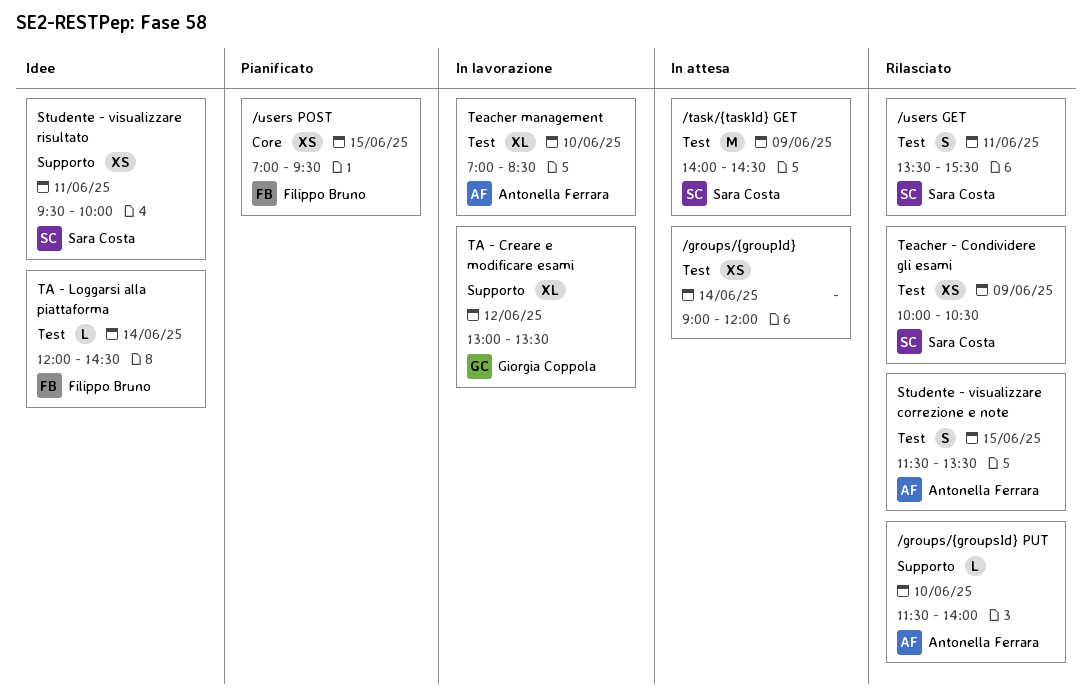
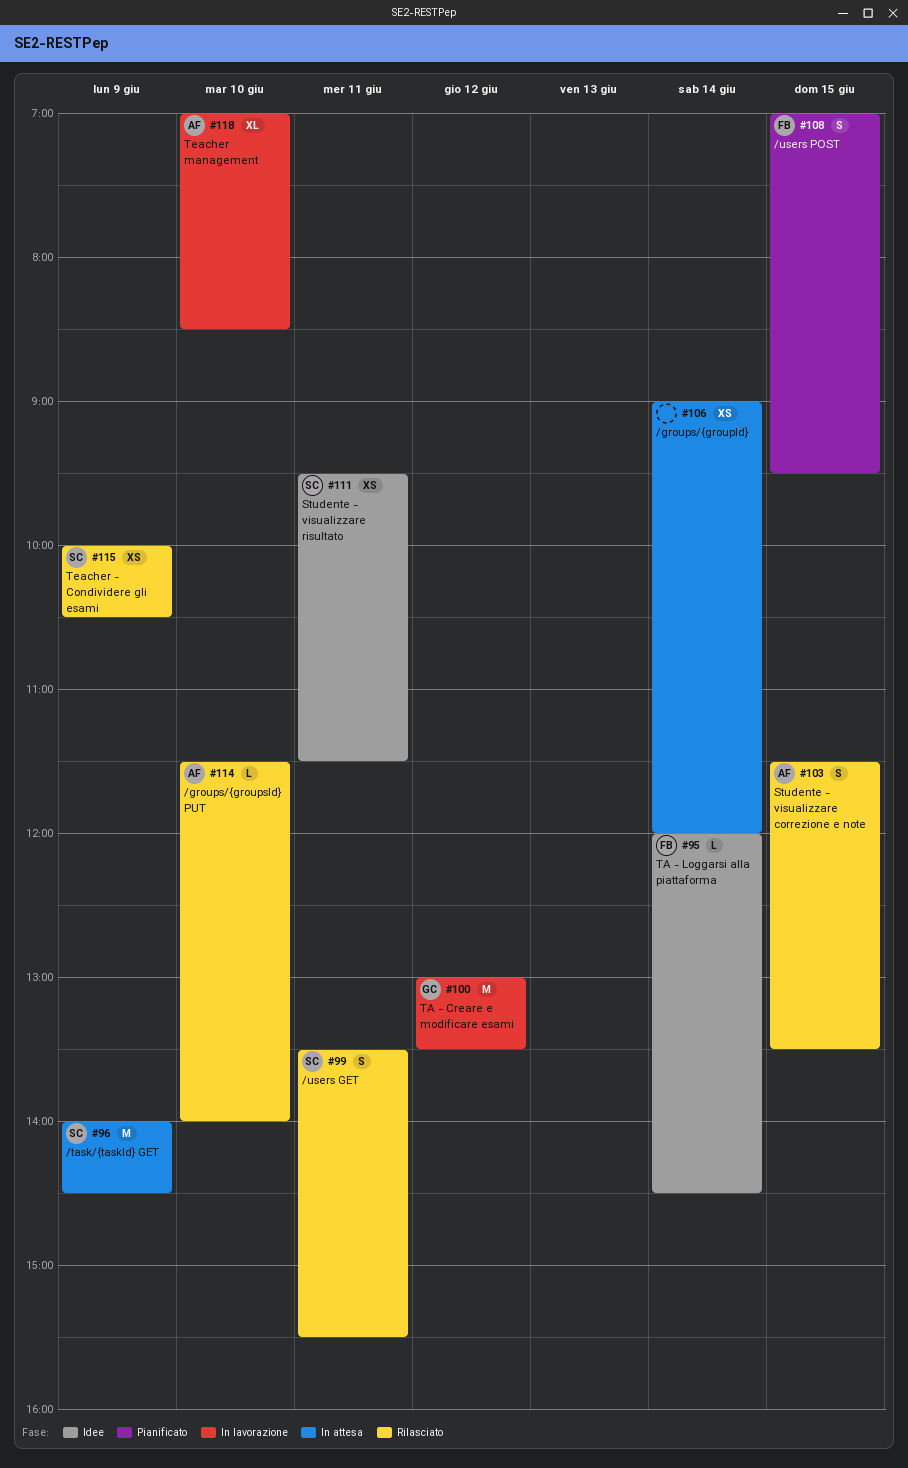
/users POST, estimate: XS -> S
Studente - visualizzare risultato, ends: 10:00 -> 11:30
TA - Creare e modificare esami, estimate: XL -> M

